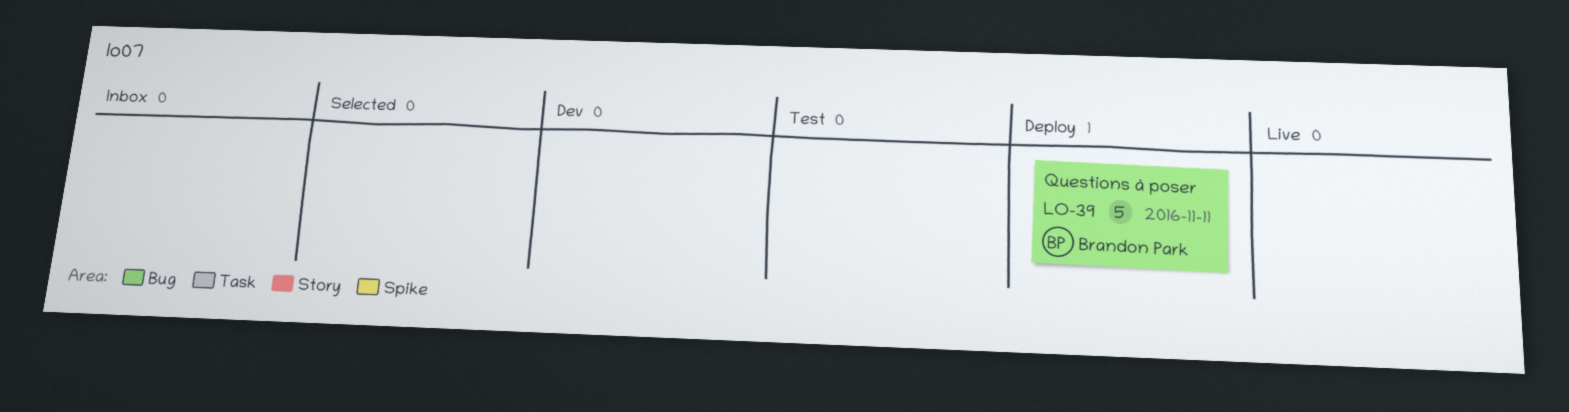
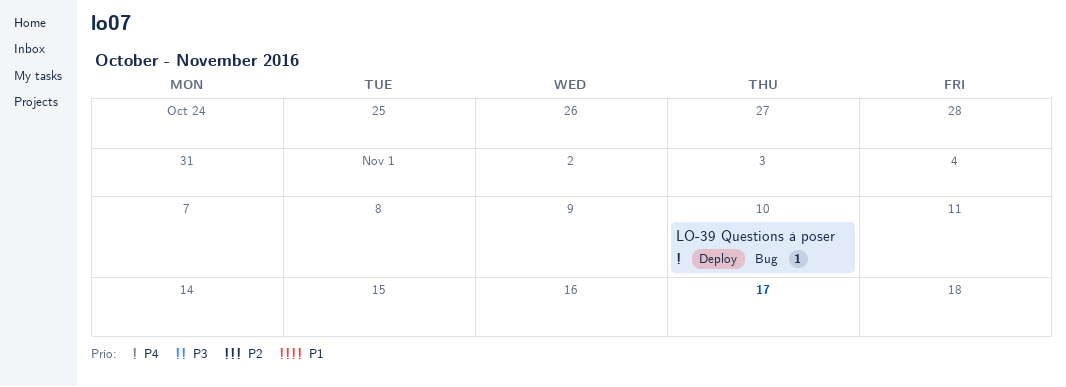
LO-39, estimate: 5 -> 1
LO-39, due: Nov 11 -> Nov 10

